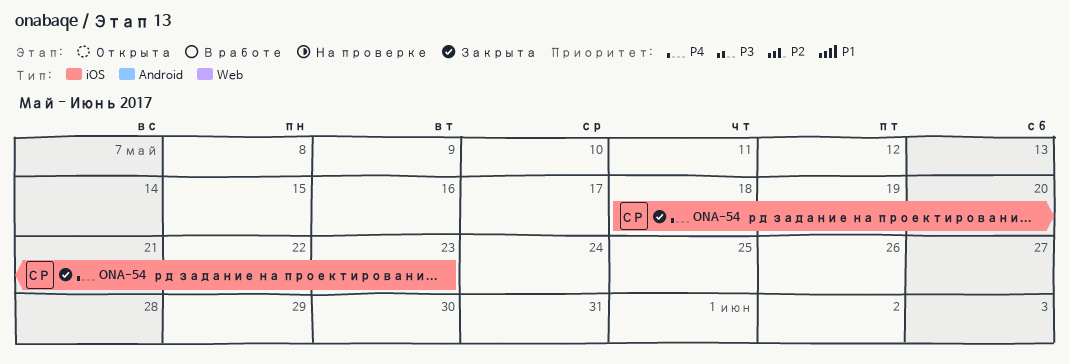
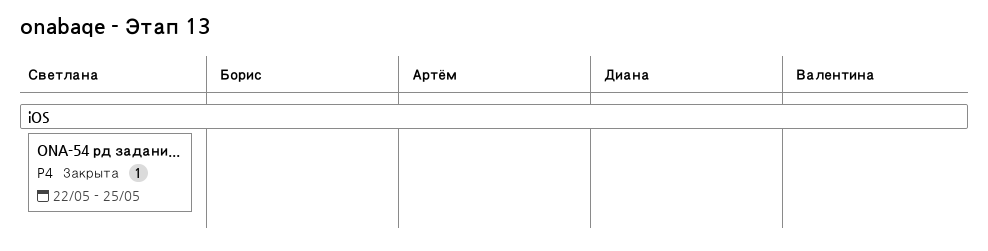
ONA-54, start: May 18 -> May 22
ONA-54, due: May 23 -> May 25

